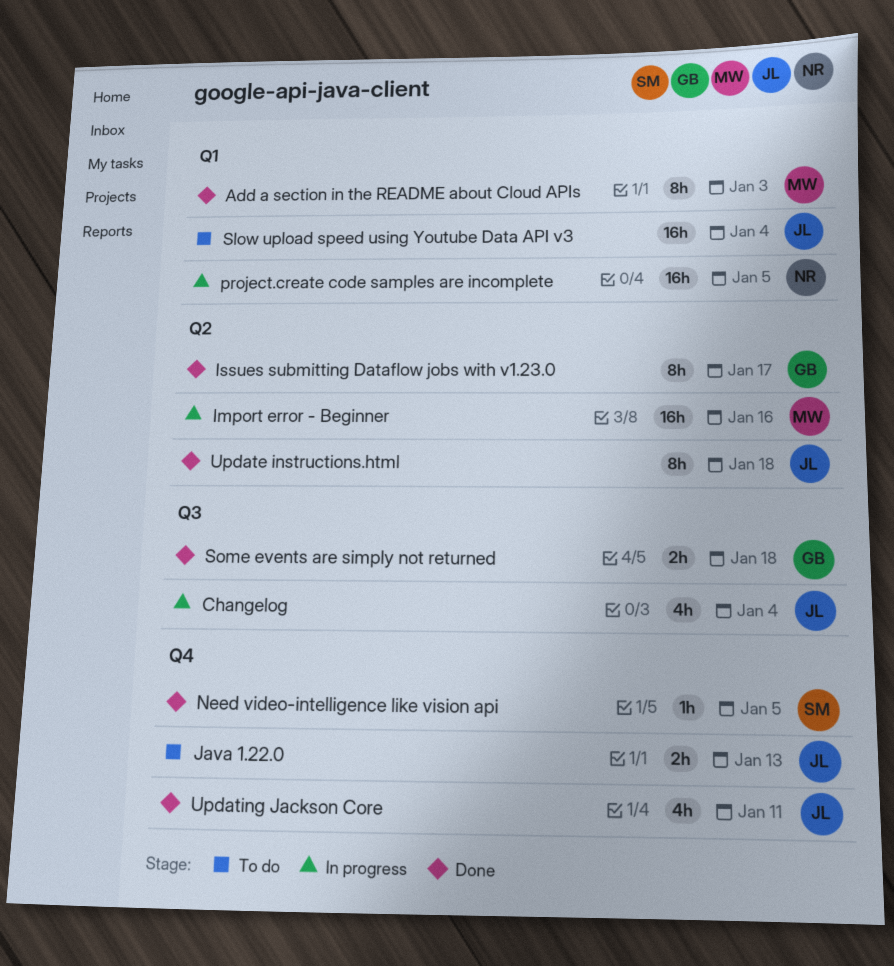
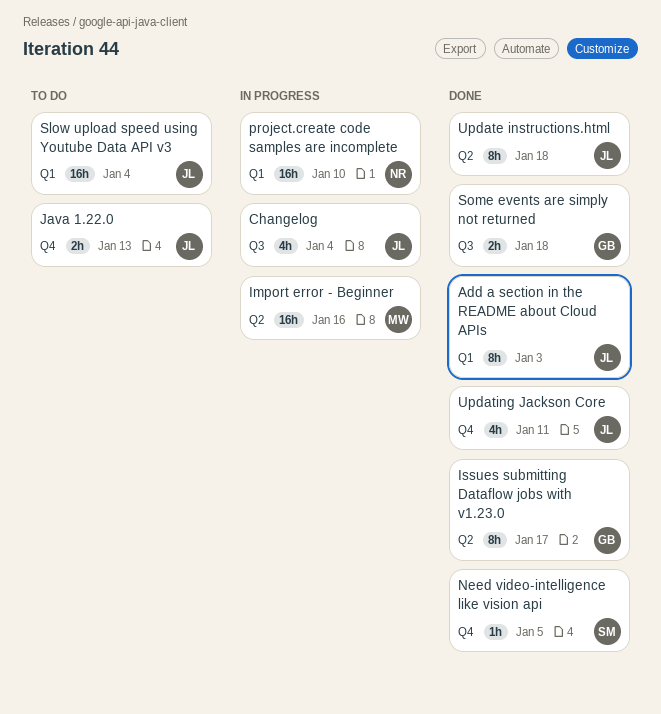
Add a section in the README about Cloud APIs, owner: MW -> JL
project.create code samples are incomplete, due: Jan 5 -> Jan 10

